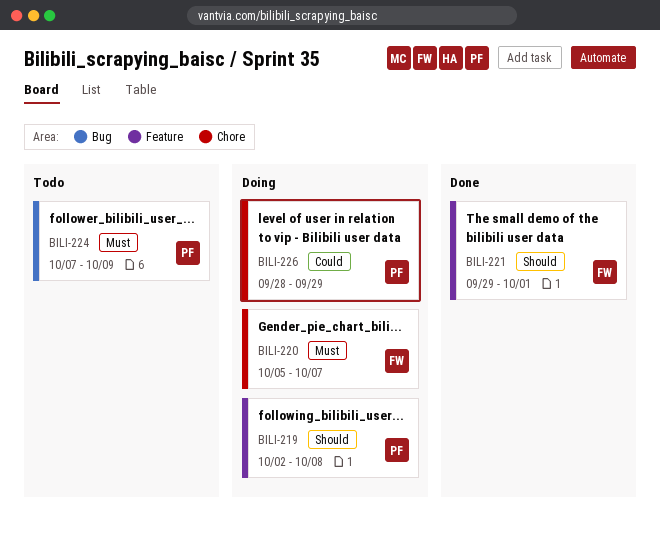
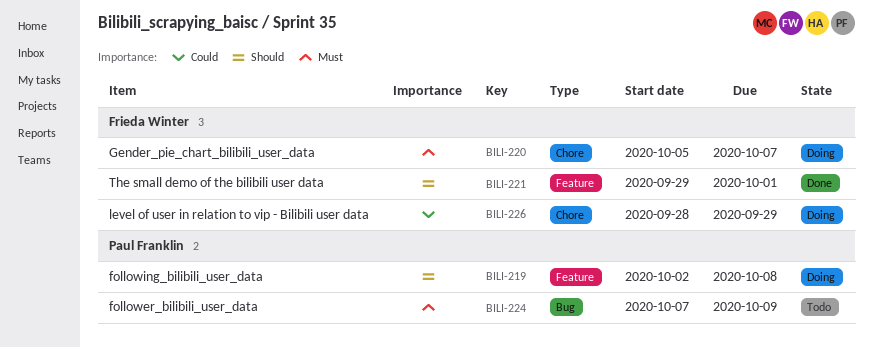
BILI-226, owner: Paul Franklin -> Frieda Winter

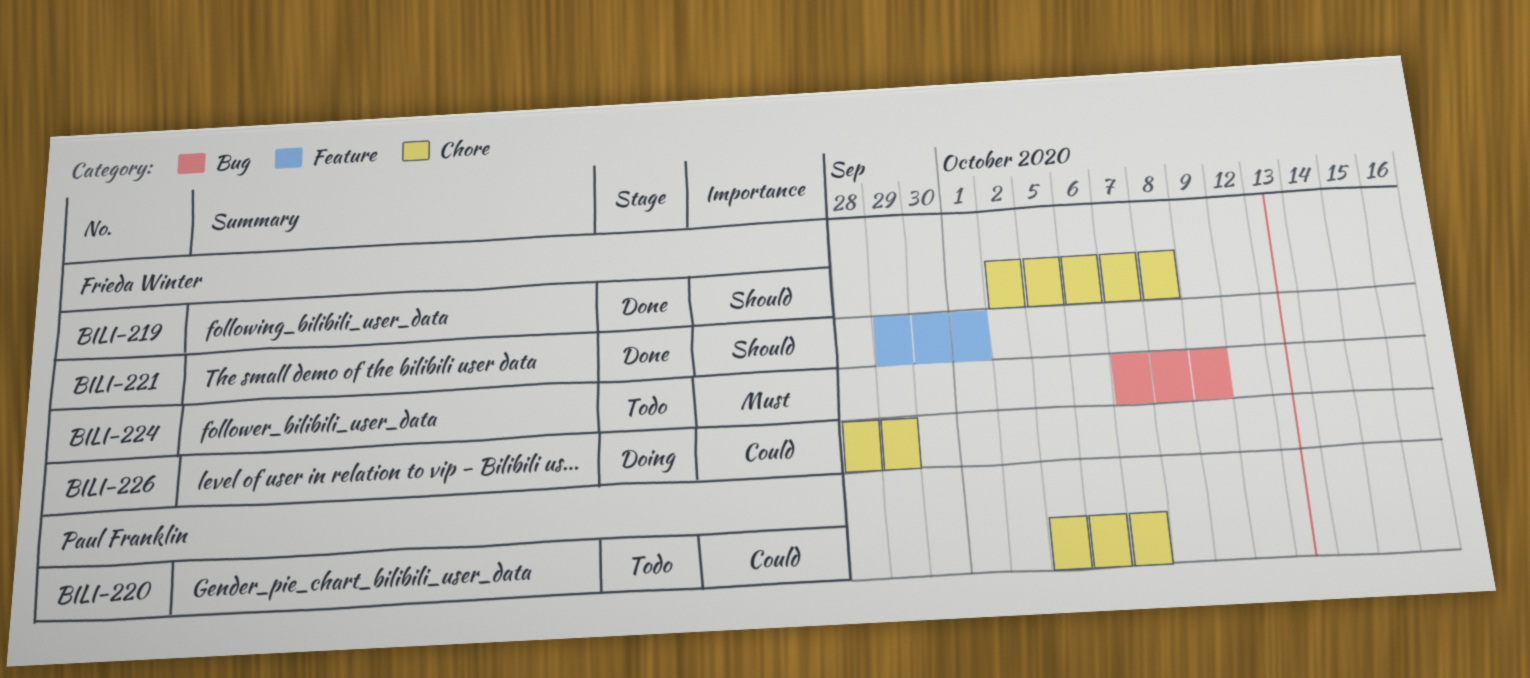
BILI-219, status: Doing -> Done
BILI-219, owner: Paul Franklin -> Frieda Winter
BILI-219, label: Feature -> Chore
BILI-220, status: Doing -> Todo
BILI-220, owner: Frieda Winter -> Paul Franklin
BILI-220, priority: Must -> Could
BILI-224, owner: Paul Franklin -> Frieda Winter

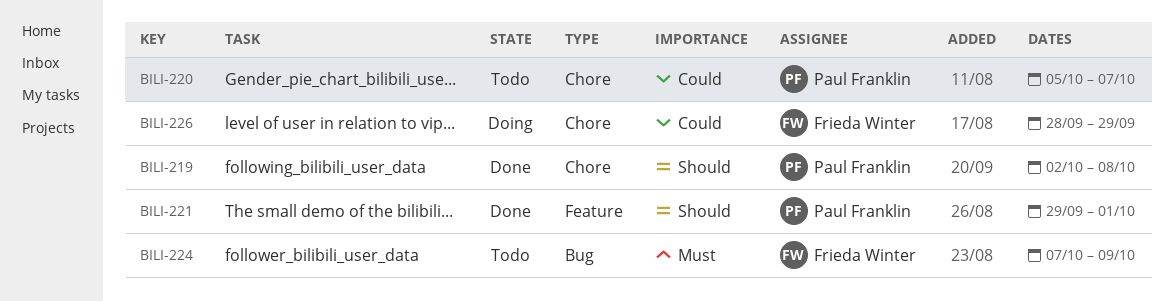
BILI-219, owner: Frieda Winter -> Paul Franklin
BILI-221, owner: Frieda Winter -> Paul Franklin

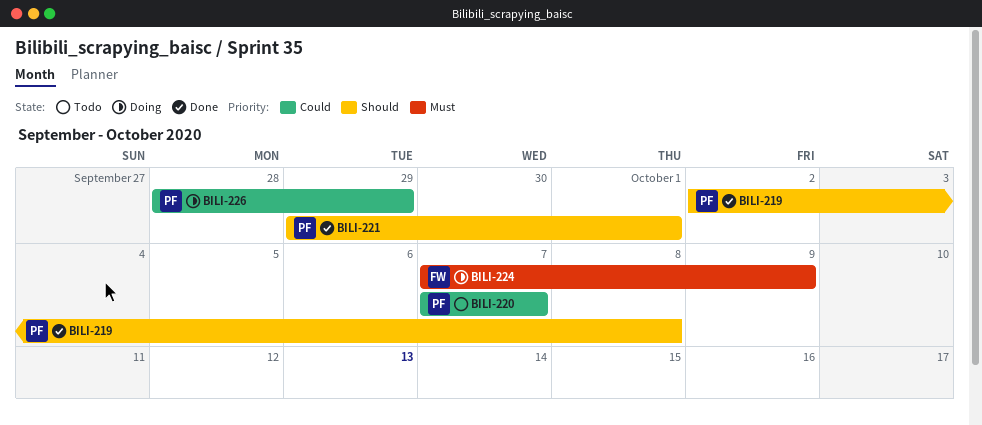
BILI-220, start: Oct 5 -> Oct 7
BILI-224, status: Todo -> Doing
BILI-226, owner: Frieda Winter -> Paul Franklin

